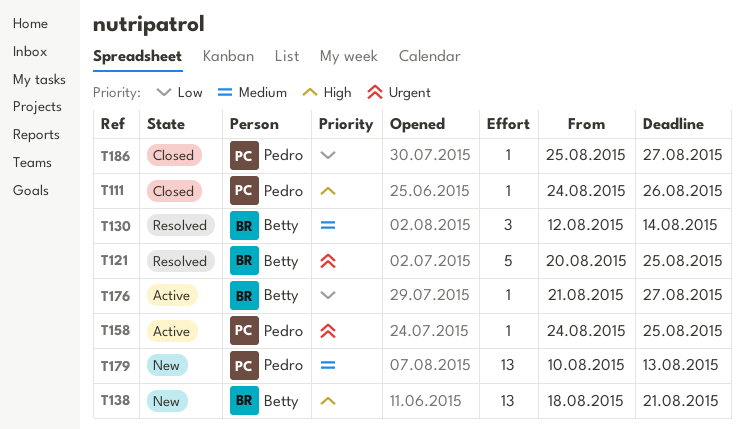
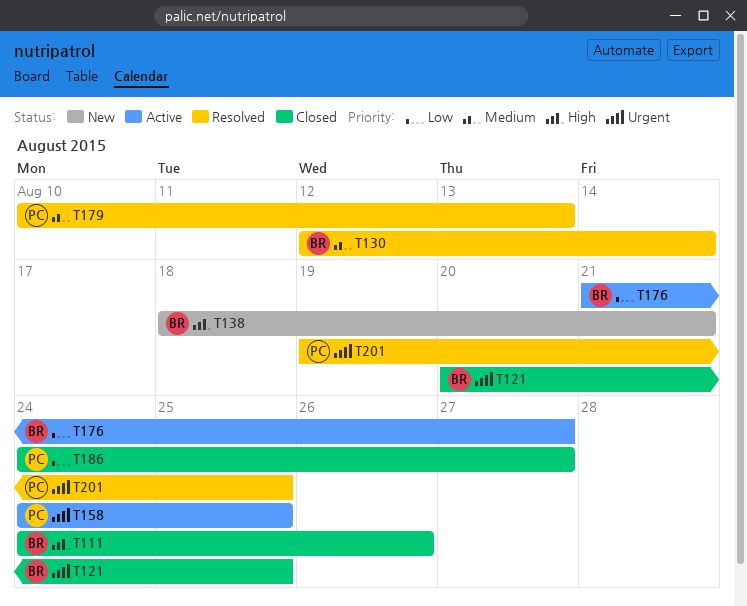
T111, owner: Pedro -> Betty
T121, status: Resolved -> Closed
T179, status: New -> Resolved
T186, start: Aug 25 -> Aug 24
T201: none -> present

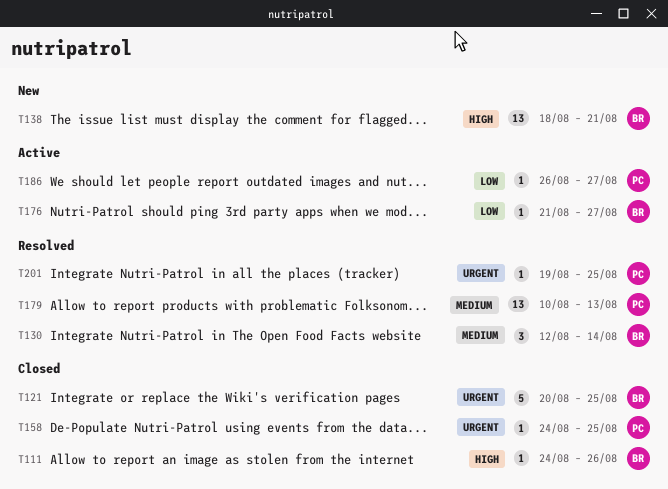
T158, status: Active -> Closed
T186, status: Closed -> Active
T186, start: Aug 24 -> Aug 26

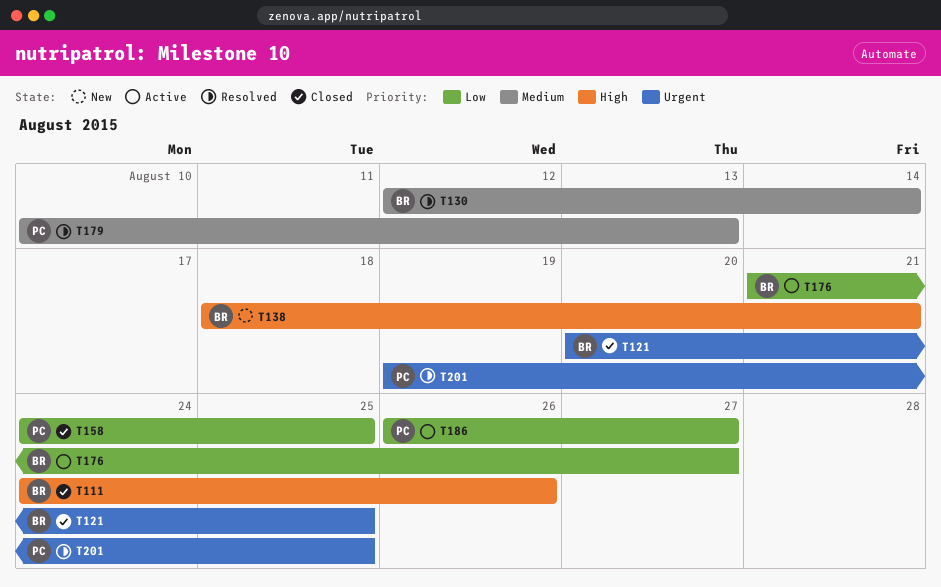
T158, priority: Urgent -> Low

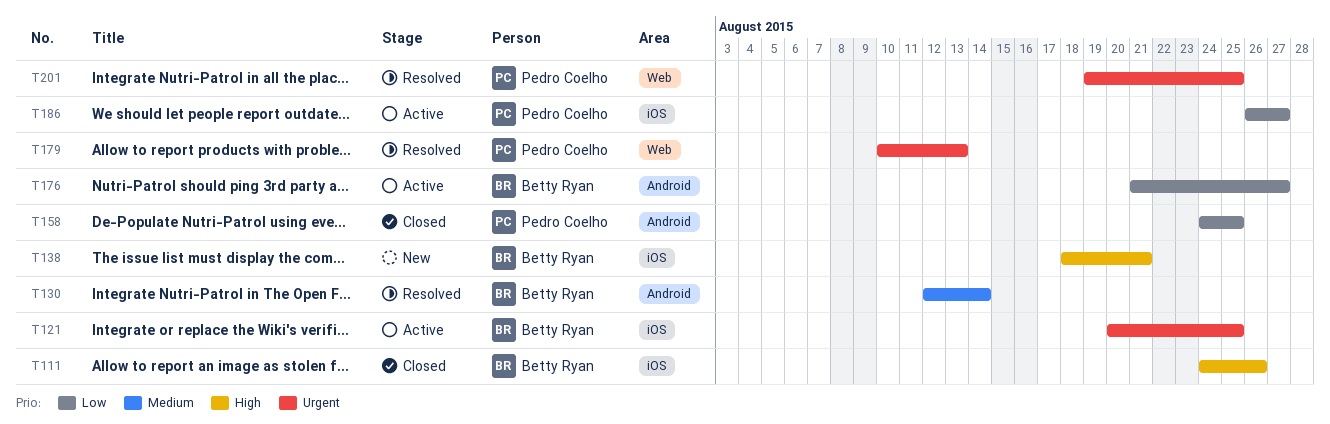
T121, status: Closed -> Active
T179, priority: Medium -> Urgent

